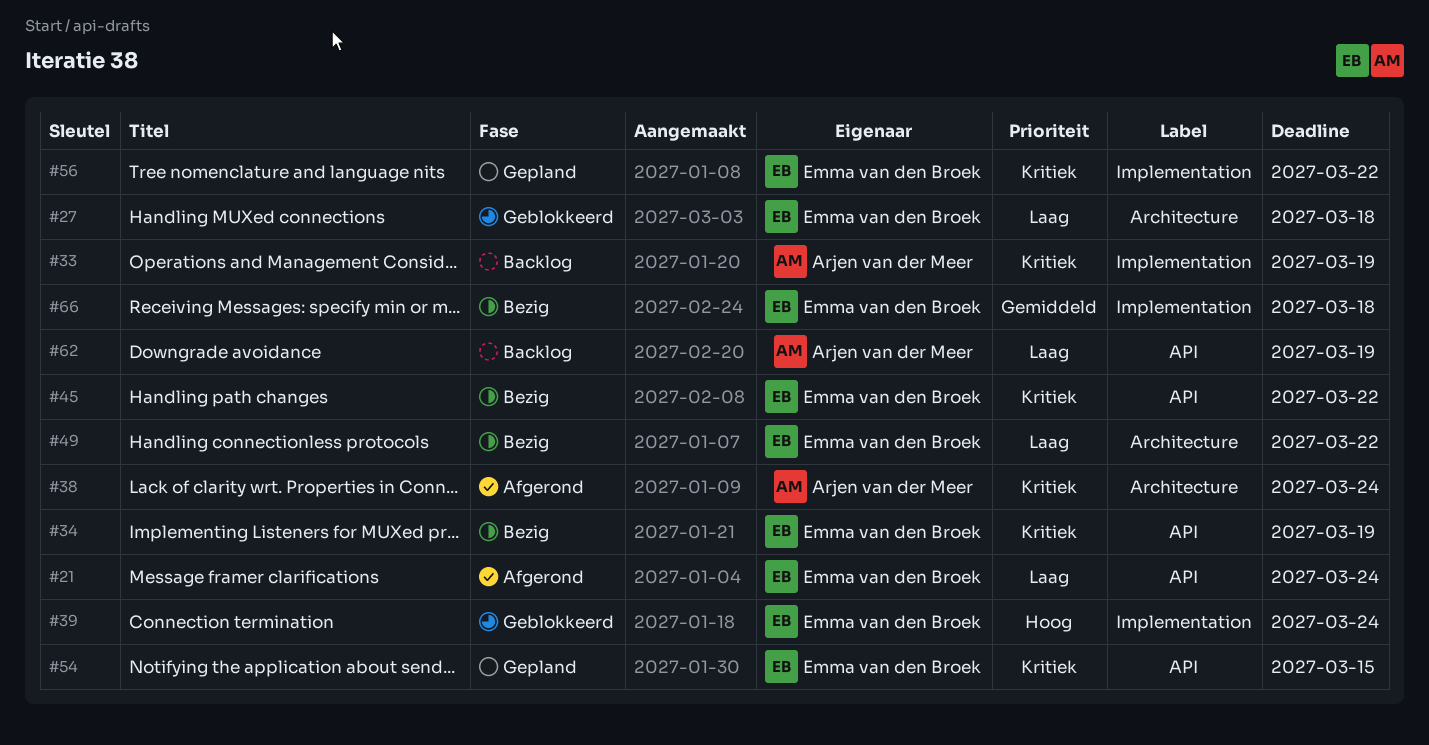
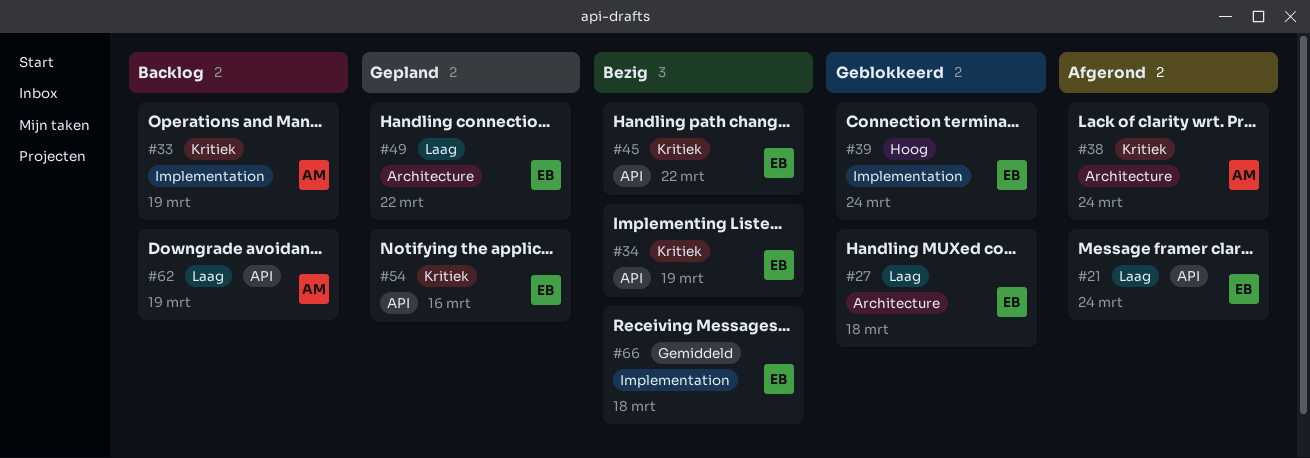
#49, status: Bezig -> Gepland
#54, due: Mar 15 -> Mar 16
#56: present -> none

